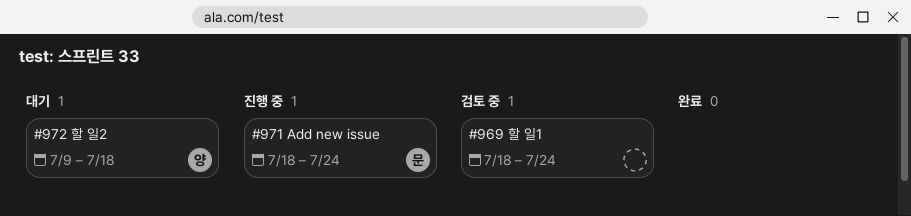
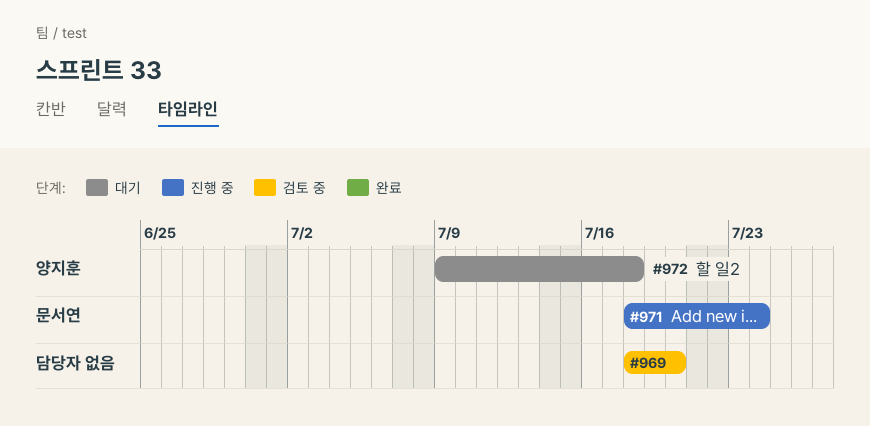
#969, due: Jul 24 -> Jul 20

